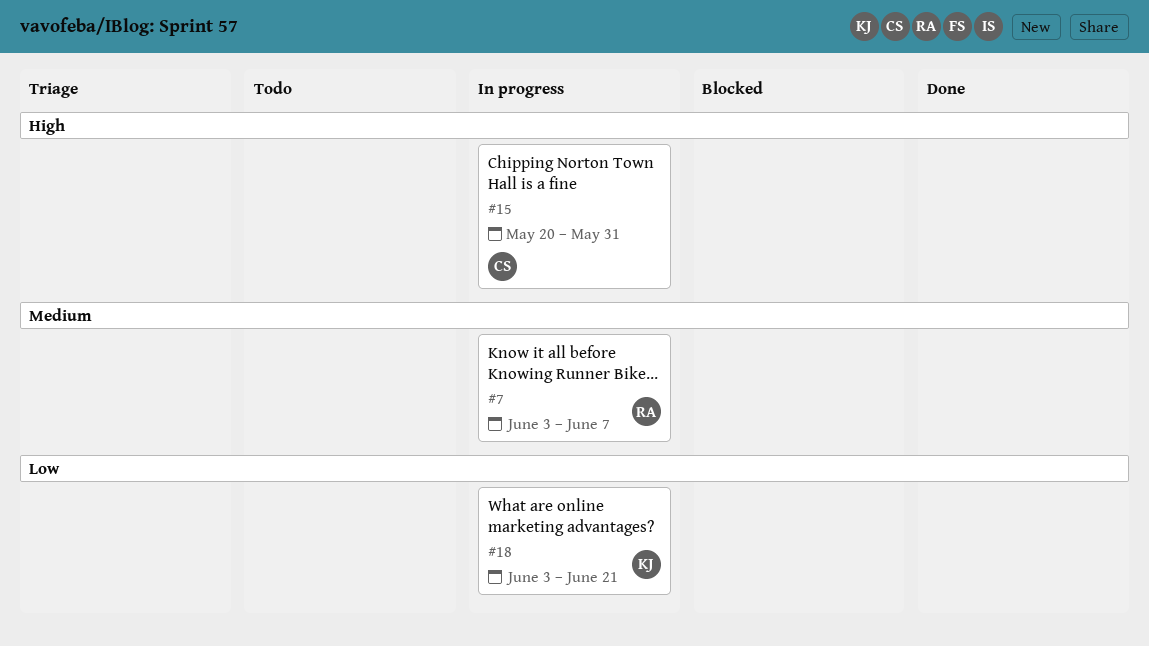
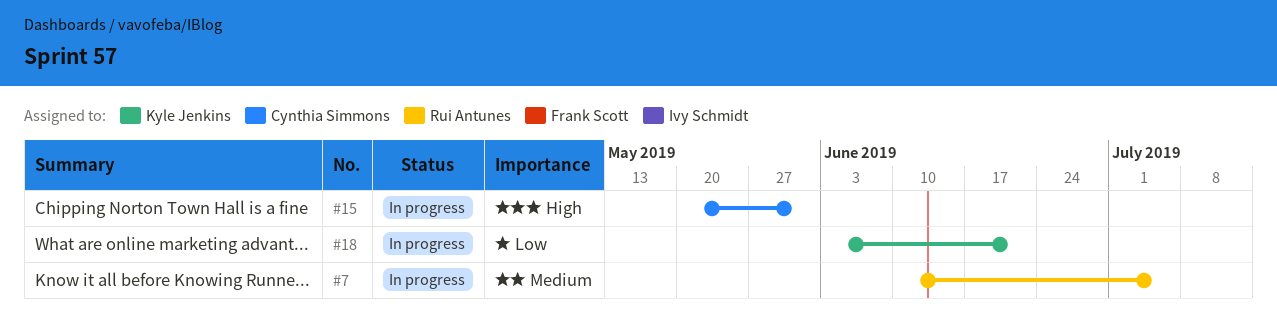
#7, start: Jun 3 -> Jun 10
#7, due: Jun 7 -> Jul 5

